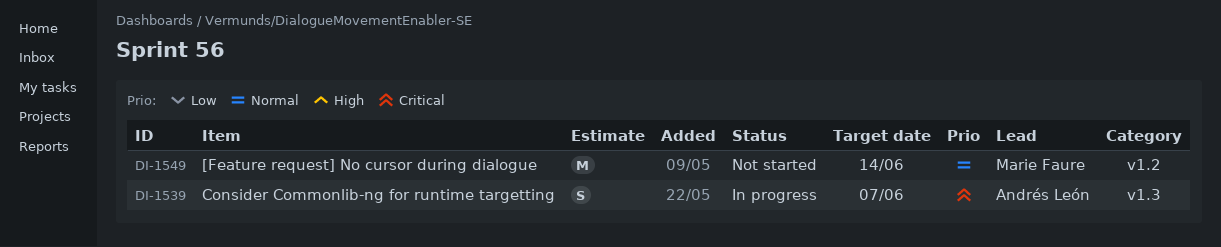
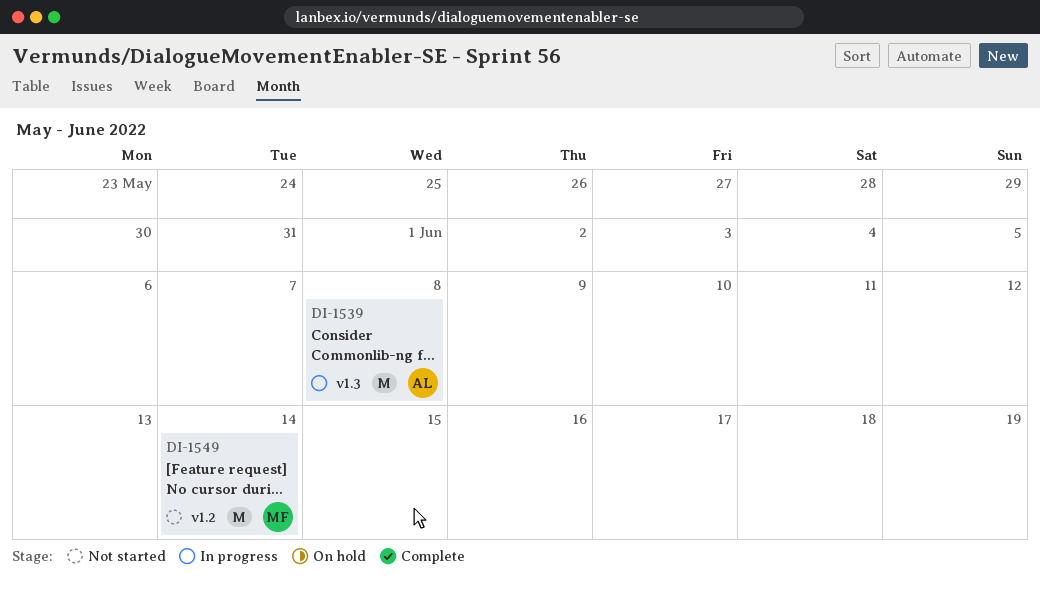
DI-1539, estimate: S -> M
DI-1539, due: Jun 7 -> Jun 8

